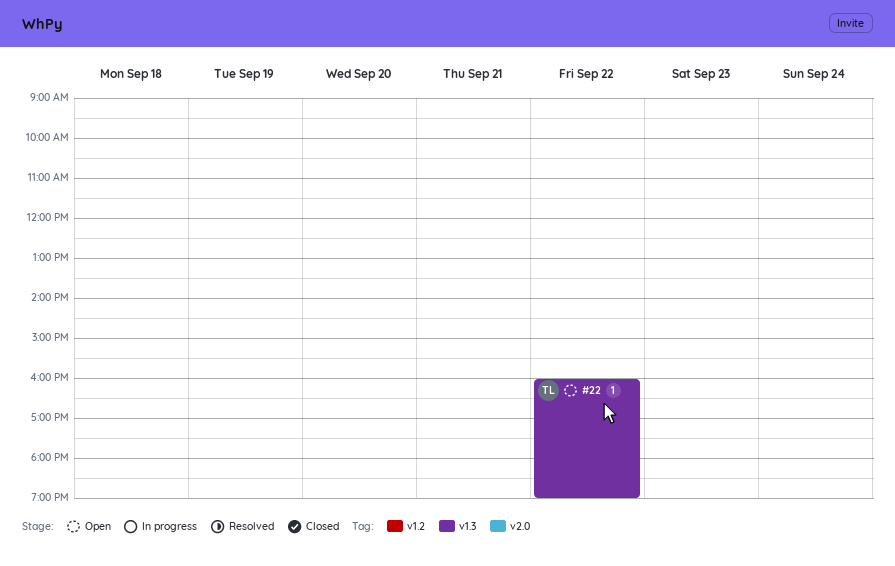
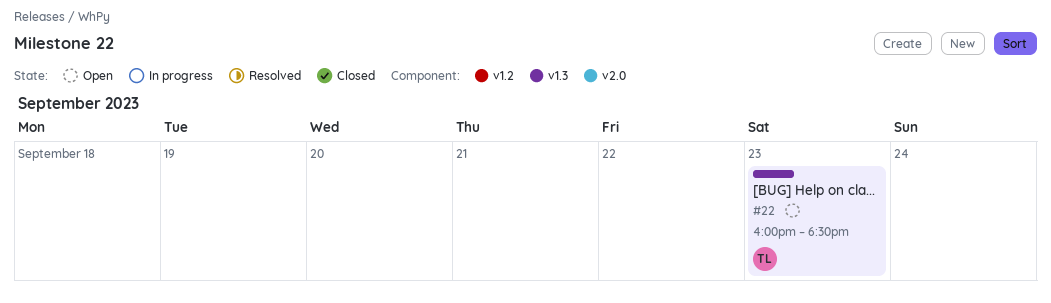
#22, day: Sep 22 -> Sep 23
#22, ends: 19:00 -> 18:30

